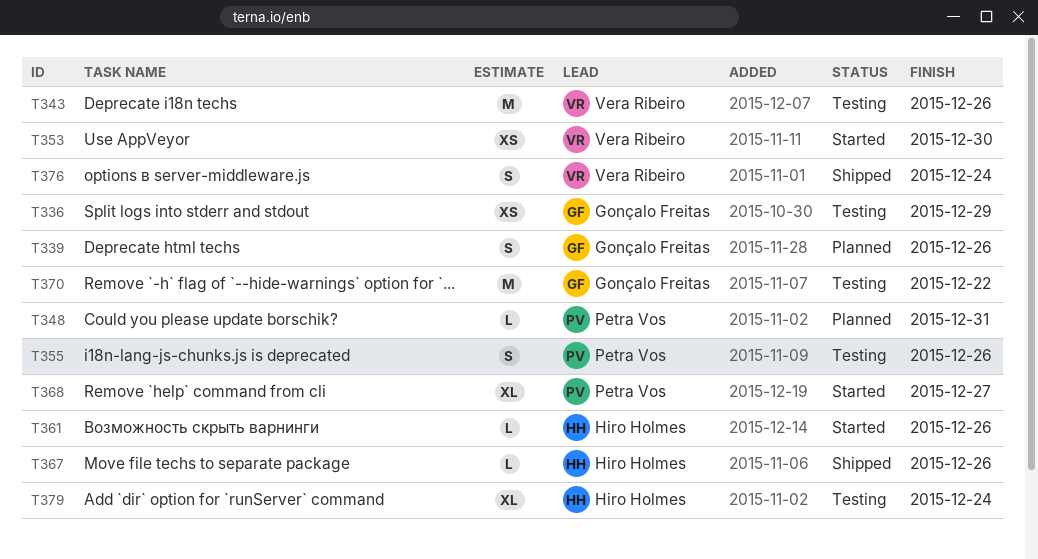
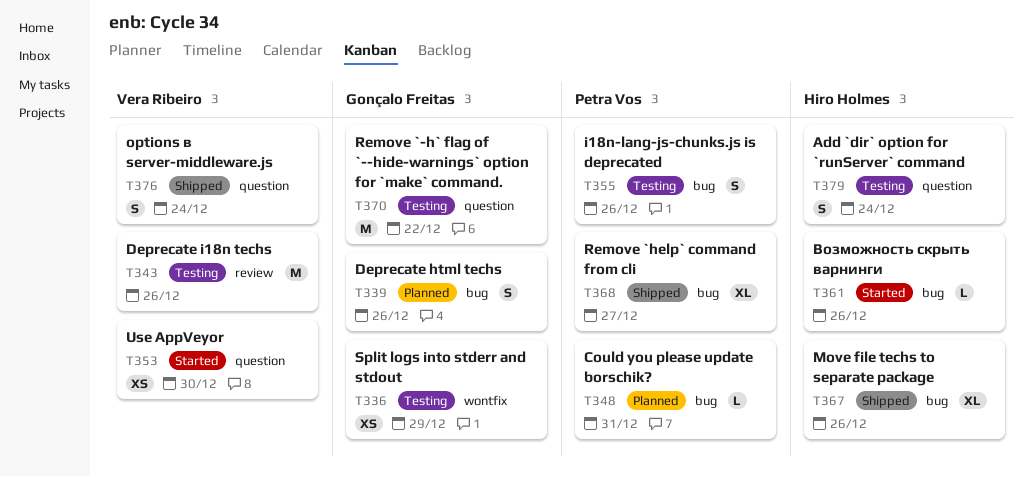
T367, estimate: L -> XL
T368, status: Started -> Shipped
T379, estimate: XL -> S

